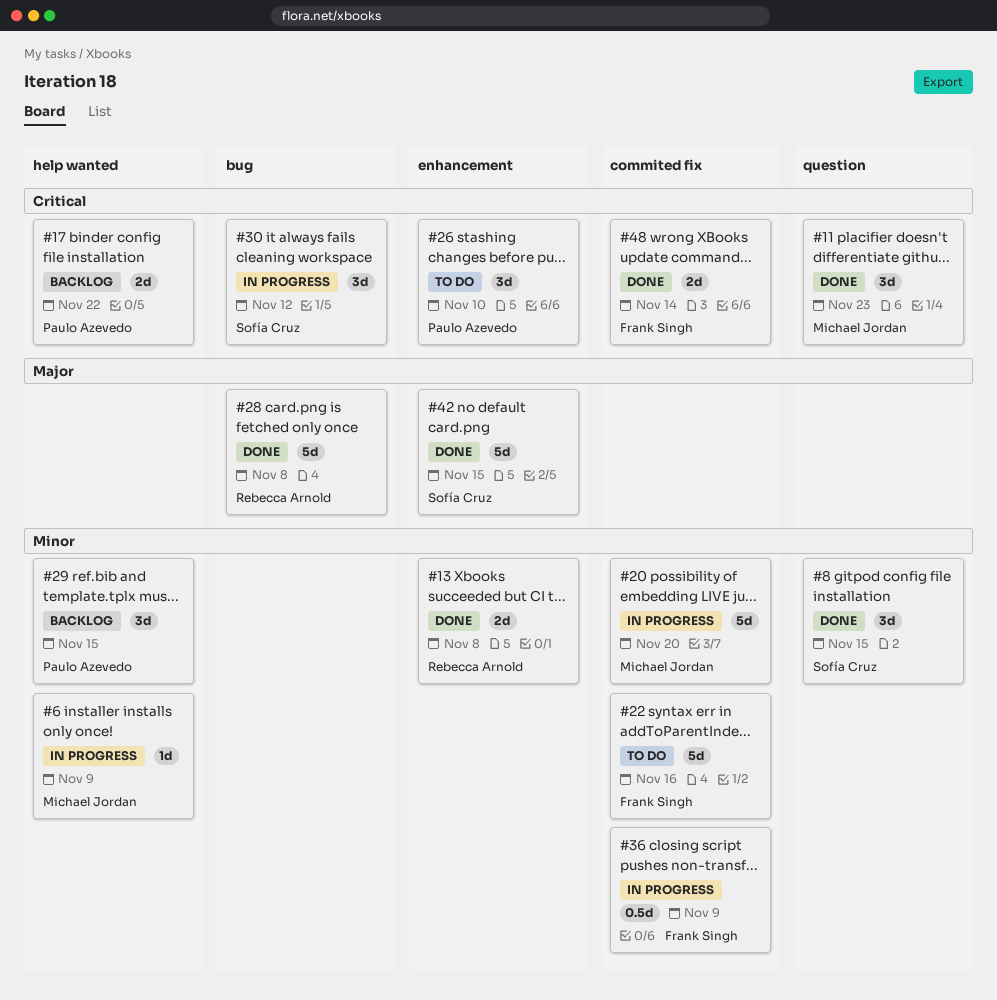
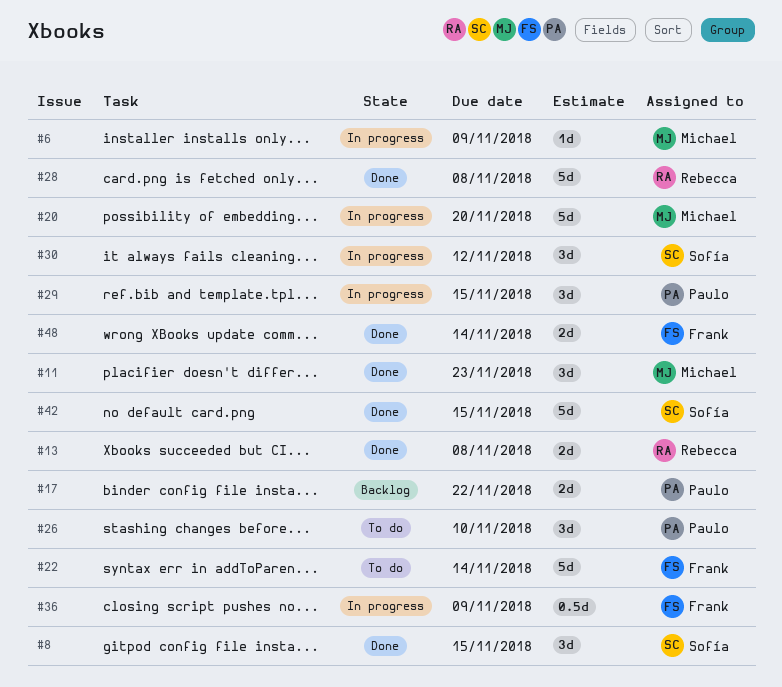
#22, due: Nov 16 -> Nov 14
#29, status: Backlog -> In progress

